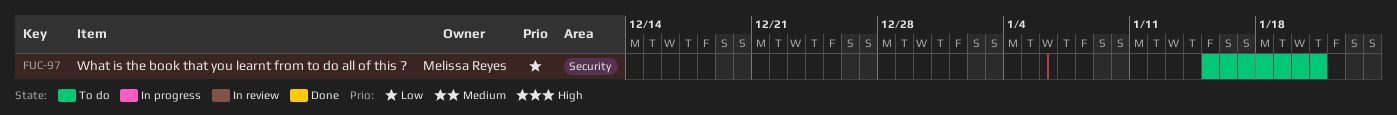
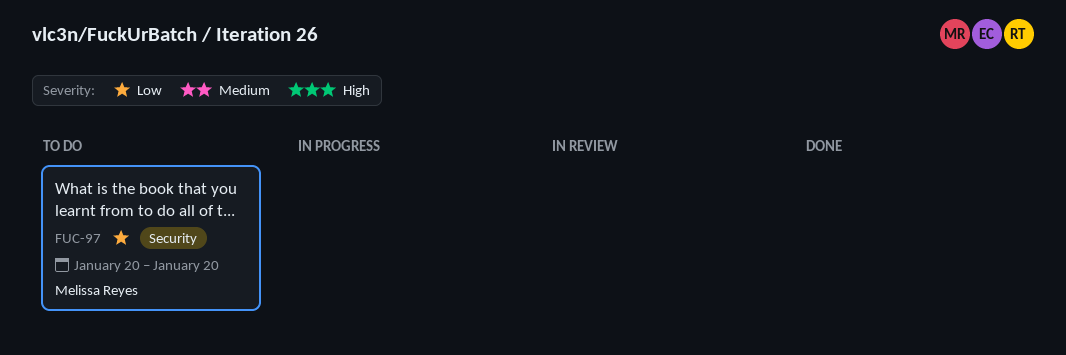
FUC-97, start: Jan 15 -> Jan 20
FUC-97, due: Jan 21 -> Jan 20

